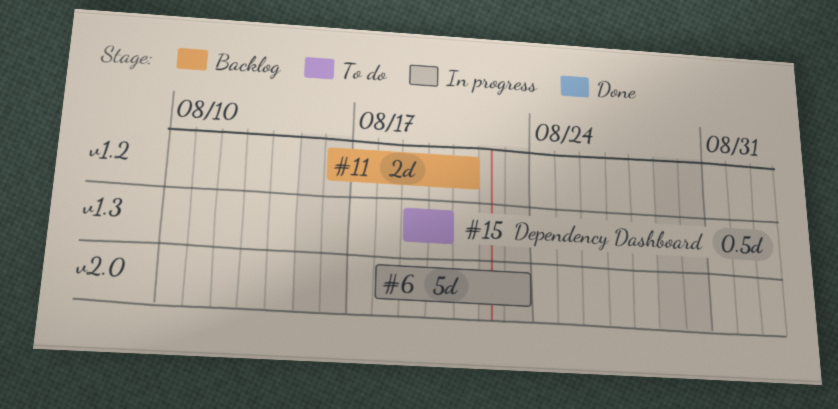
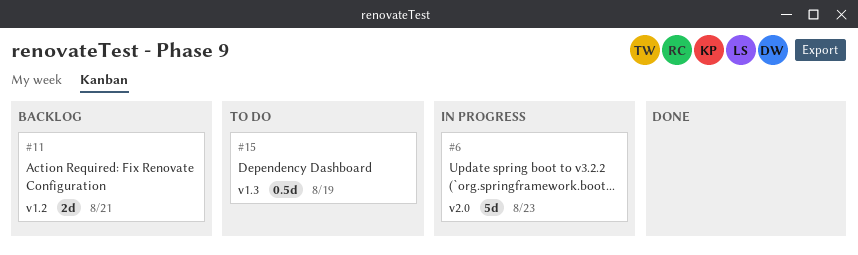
#15, due: Aug 20 -> Aug 19

